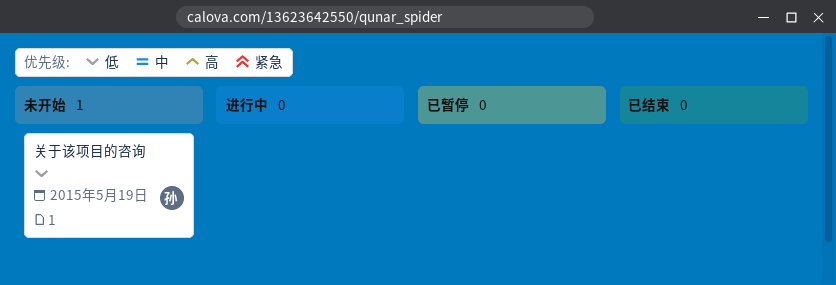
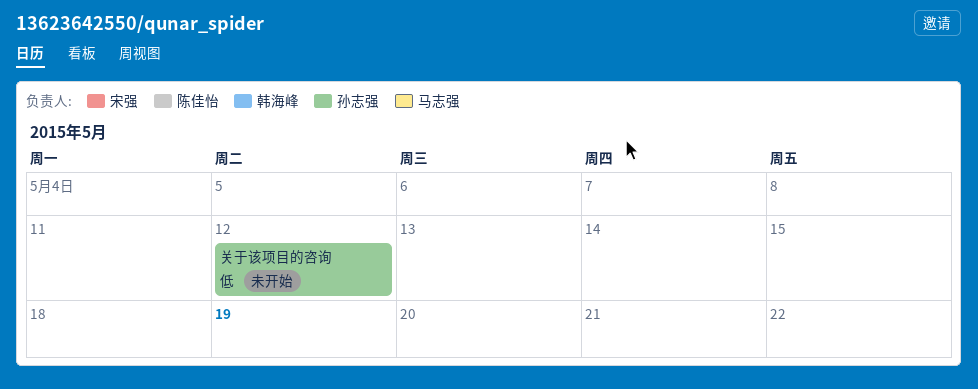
关于该项目的咨询, due: May 19 -> May 12

